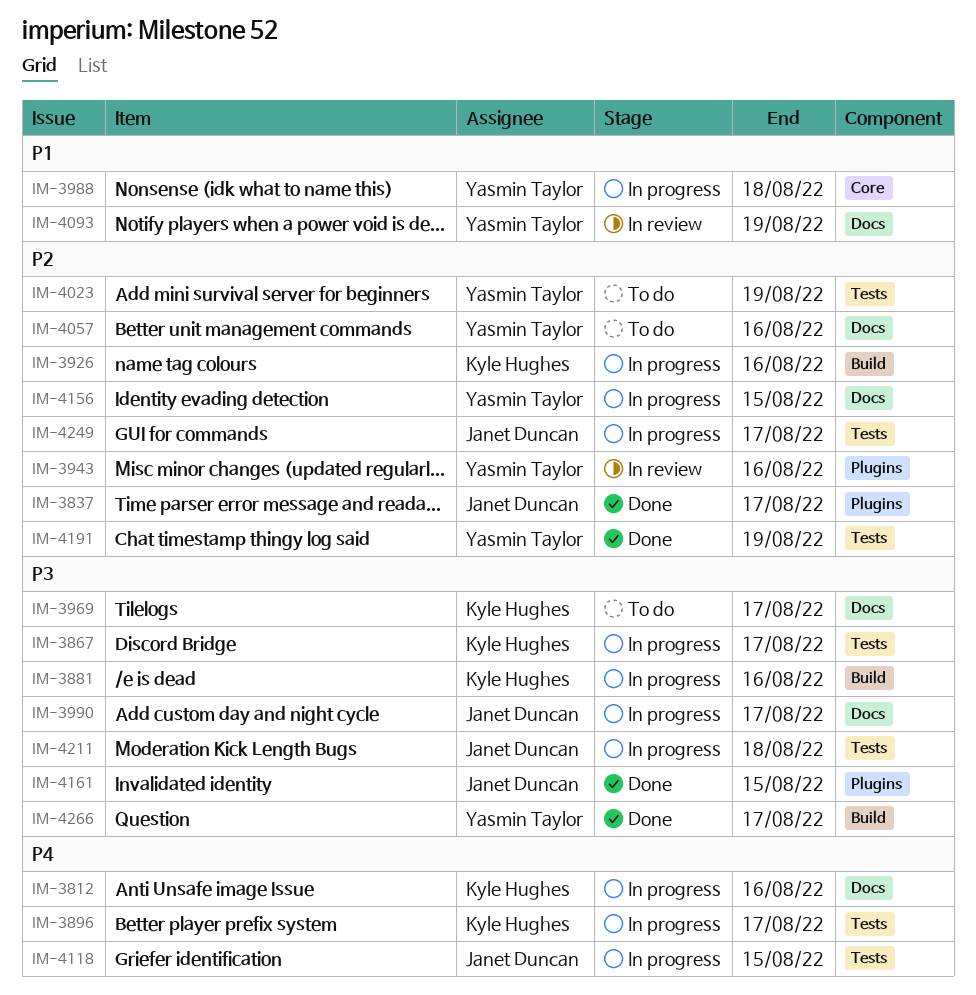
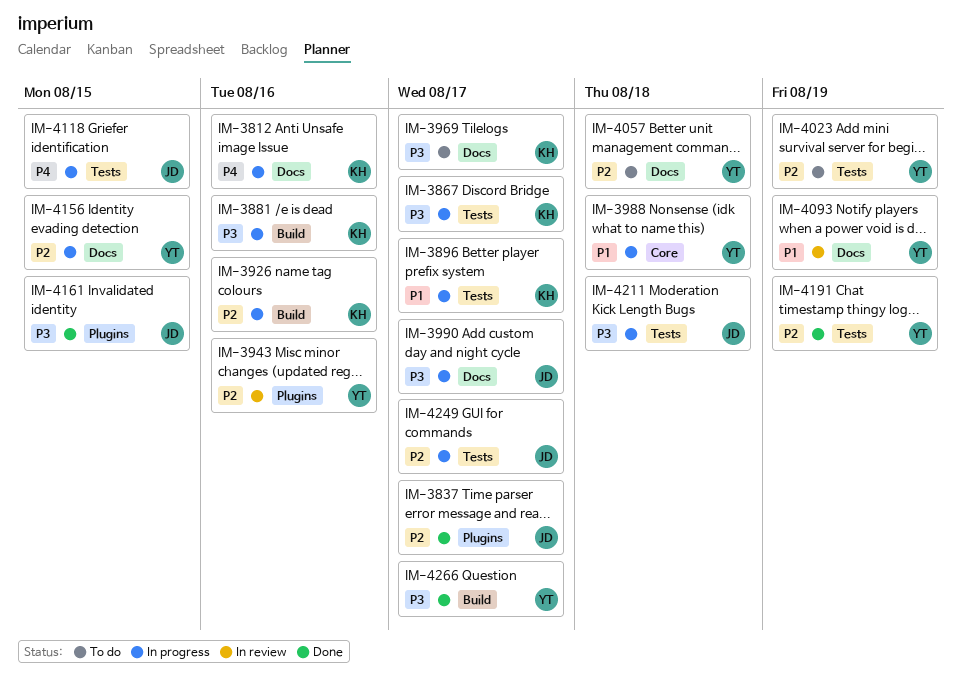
IM-3896, priority: P4 -> P1
IM-4057, due: Aug 16 -> Aug 18

